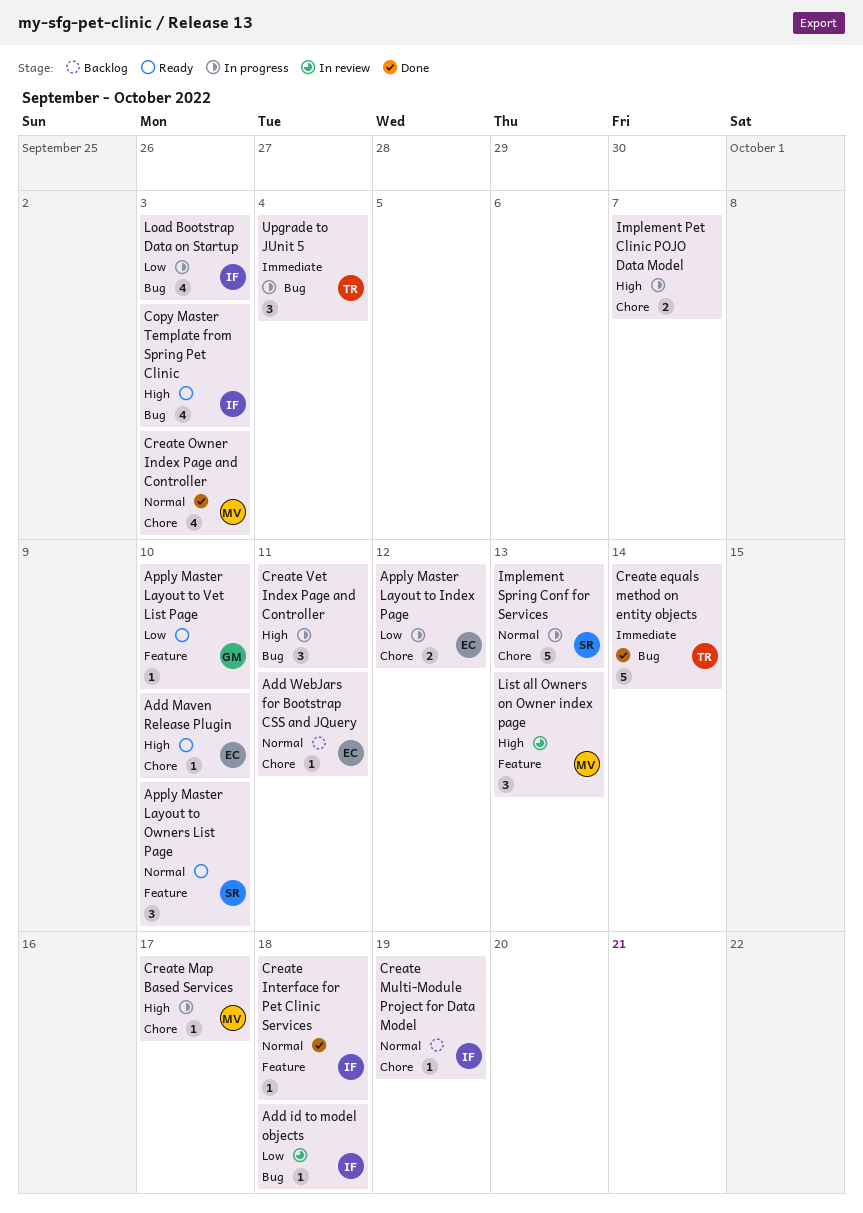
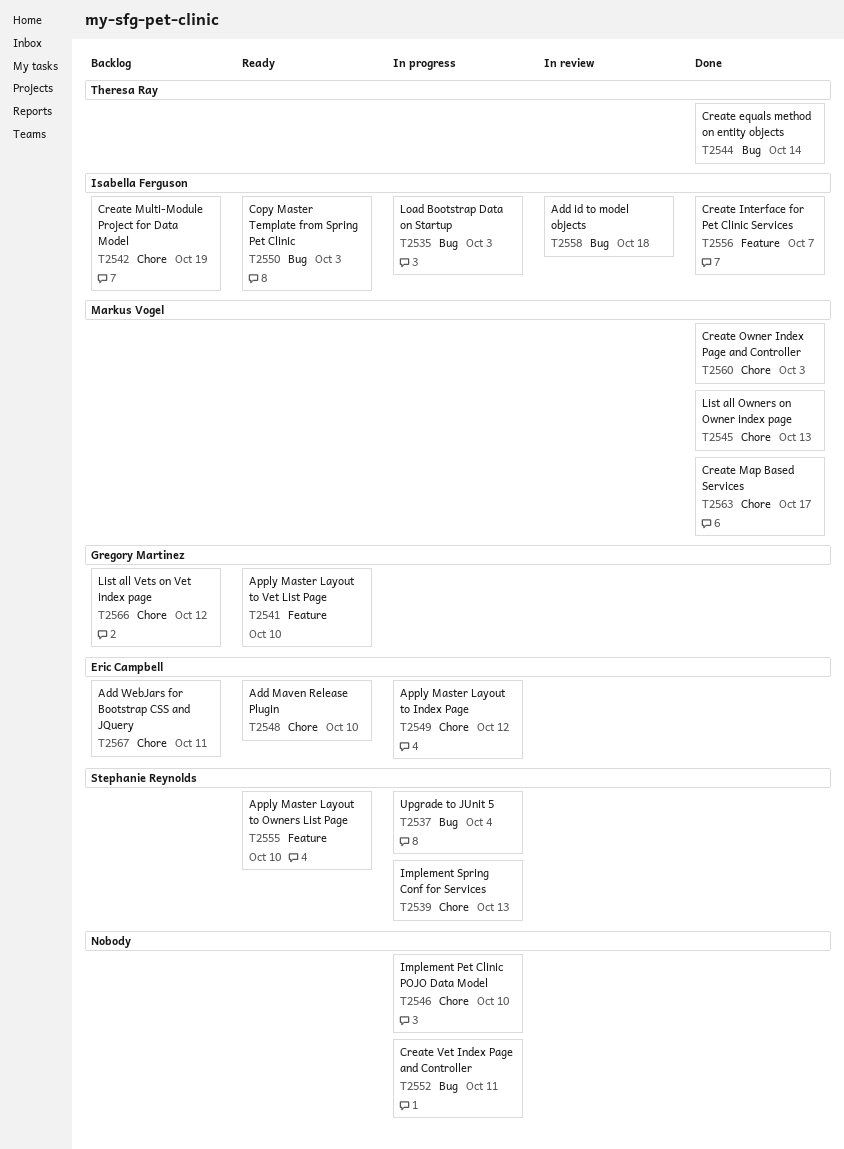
Create Interface for Pet Clinic Services, due: Oct 18 -> Oct 7
Create Map Based Services, status: In progress -> Done
Implement Pet Clinic POJO Data Model, due: Oct 7 -> Oct 10
List all Owners on Owner index page, status: In review -> Done
List all Owners on Owner index page, label: Feature -> Chore
List all Vets on Vet index page: none -> present
Upgrade to JUnit 5, owner: Theresa Ray -> Stephanie Reynolds

